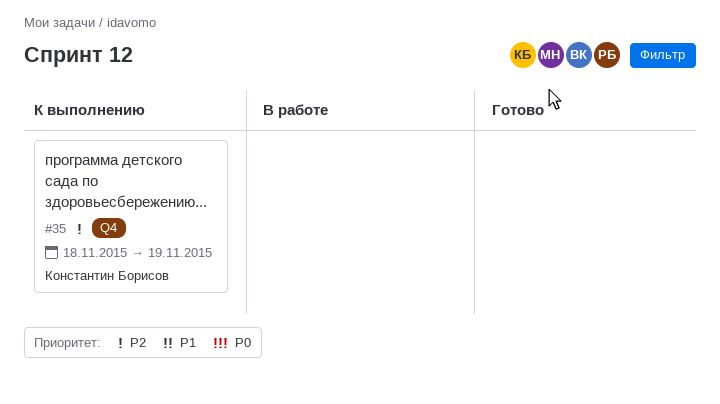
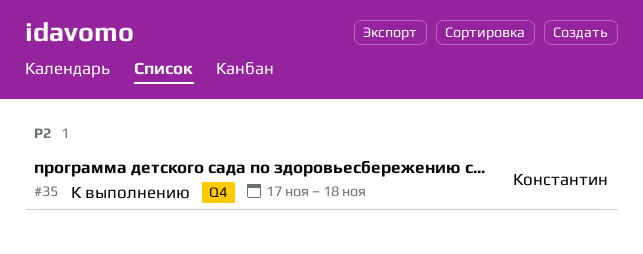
#35, start: Nov 18 -> Nov 17
#35, due: Nov 19 -> Nov 18

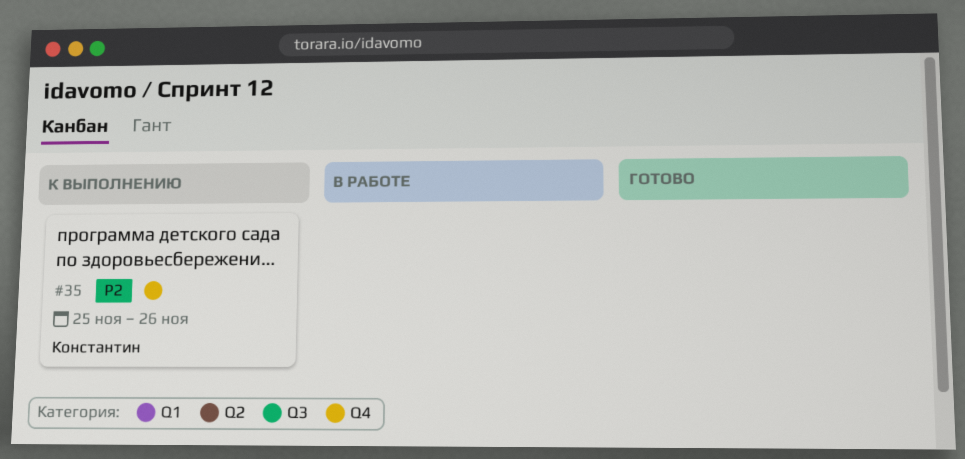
#35, start: Nov 17 -> Nov 25
#35, due: Nov 18 -> Nov 26

